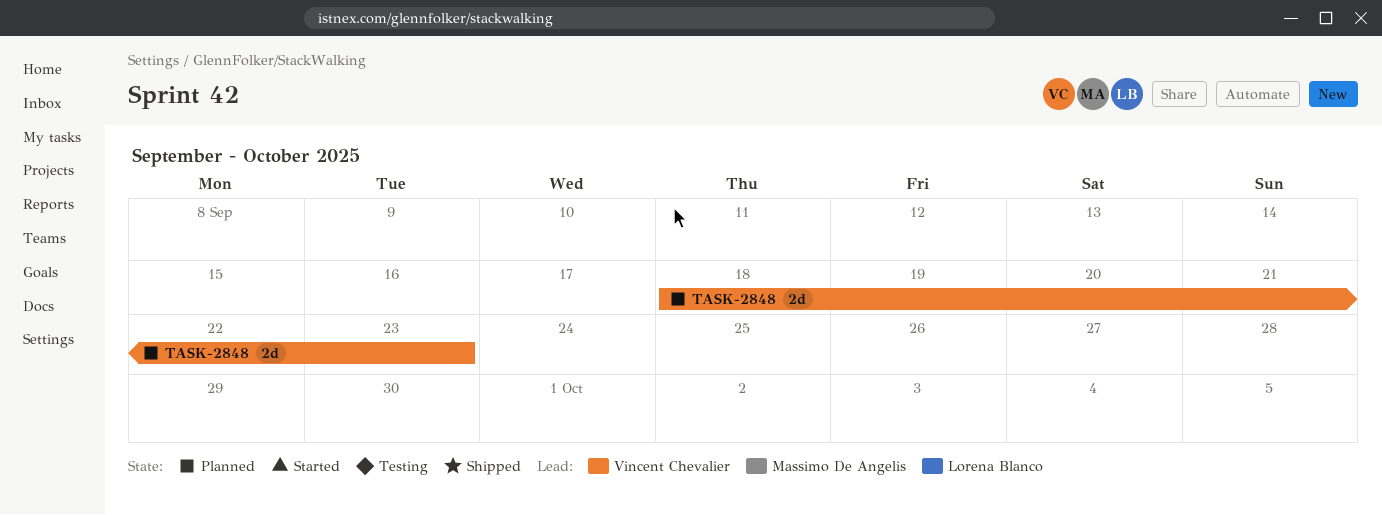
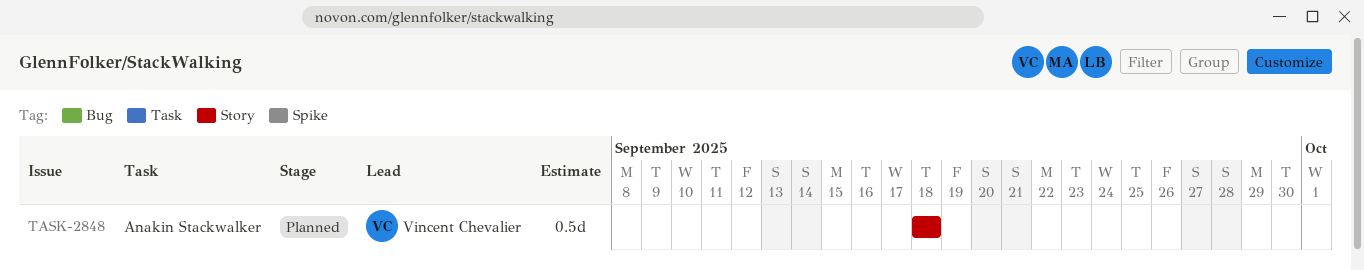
TASK-2848, estimate: 2d -> 0.5d
TASK-2848, due: Sep 23 -> Sep 18

